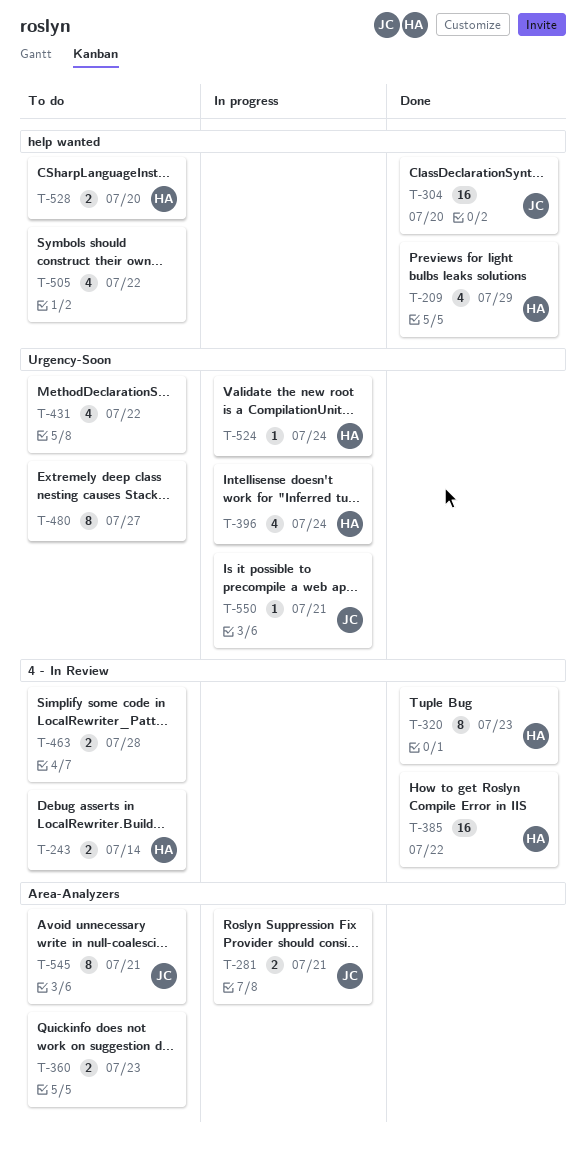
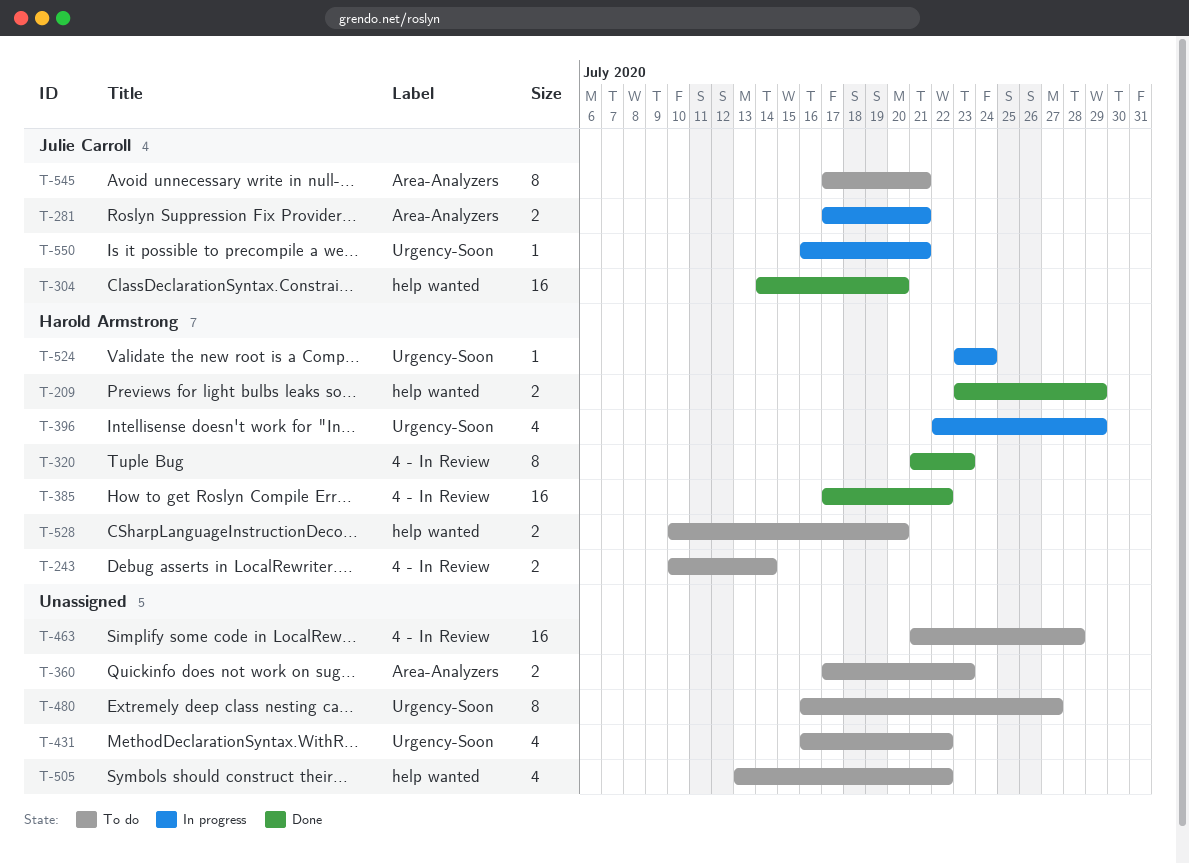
T-209, estimate: 4 -> 2
T-396, due: Jul 24 -> Jul 29
T-463, estimate: 2 -> 16

